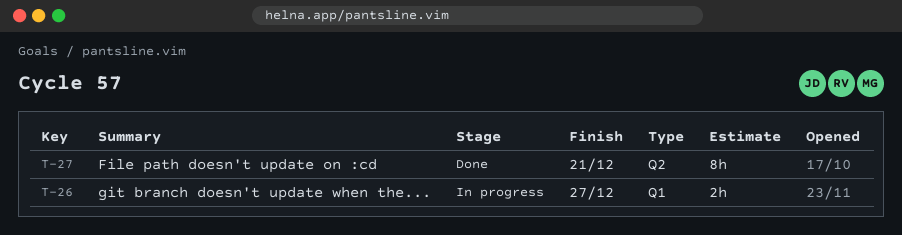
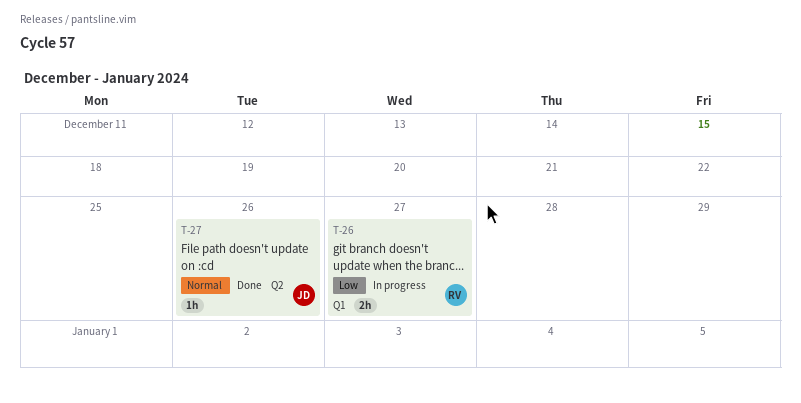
T-27, estimate: 8h -> 1h
T-27, due: Dec 21 -> Dec 26

